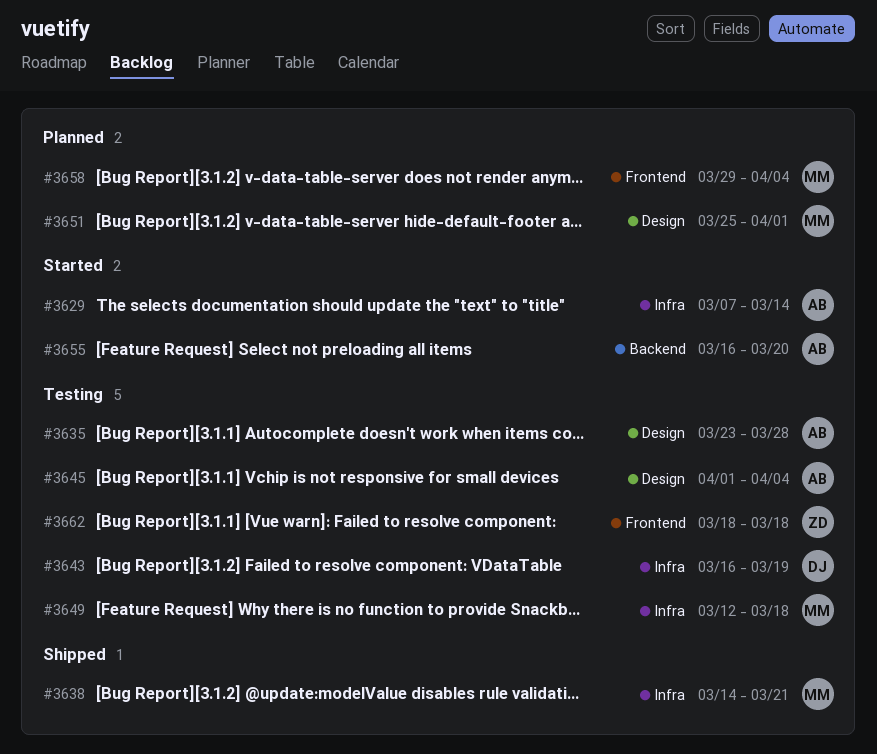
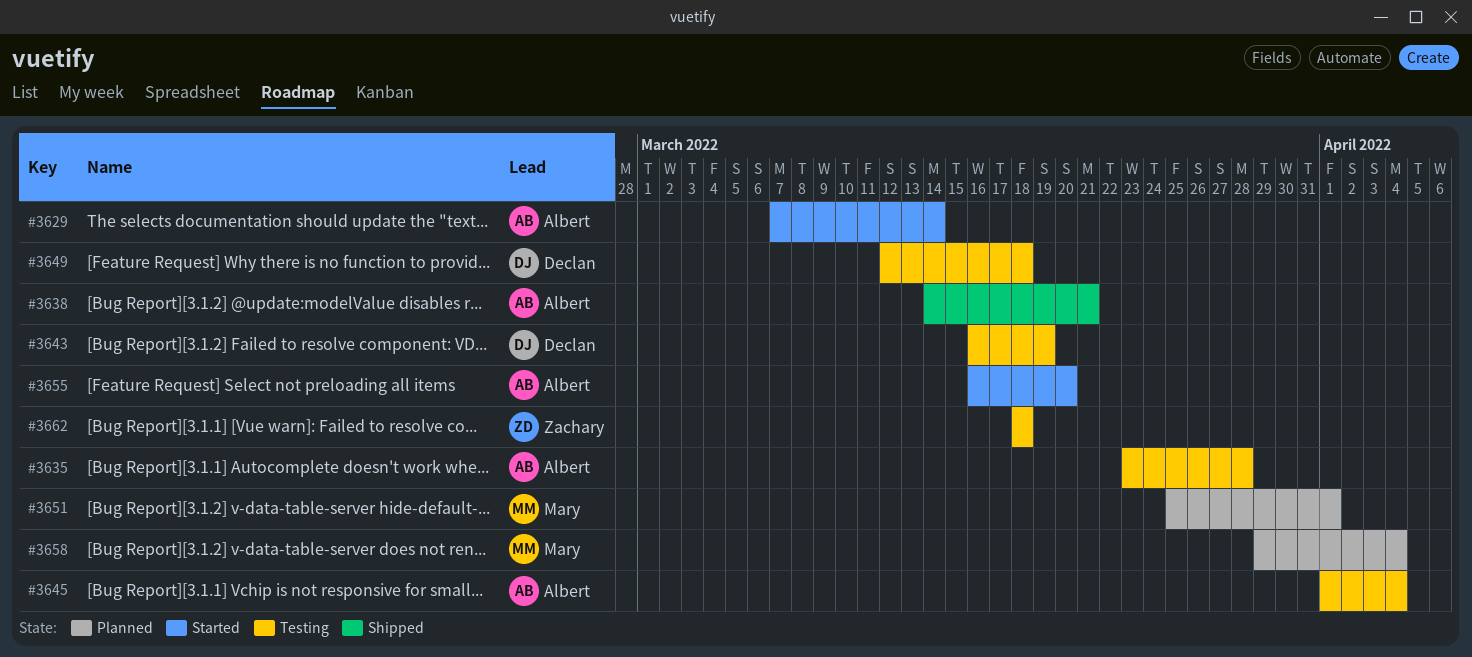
#3638, owner: Mary -> Albert
#3649, owner: Mary -> Declan

